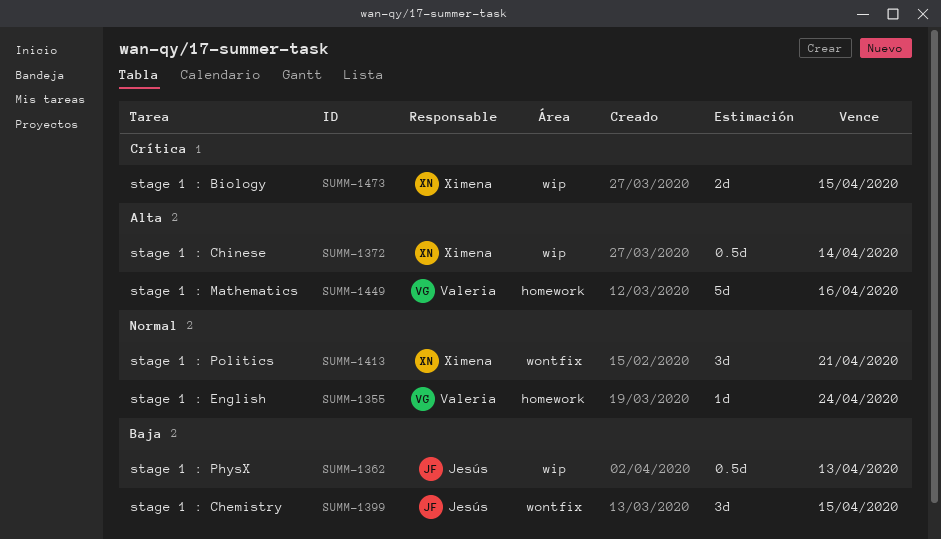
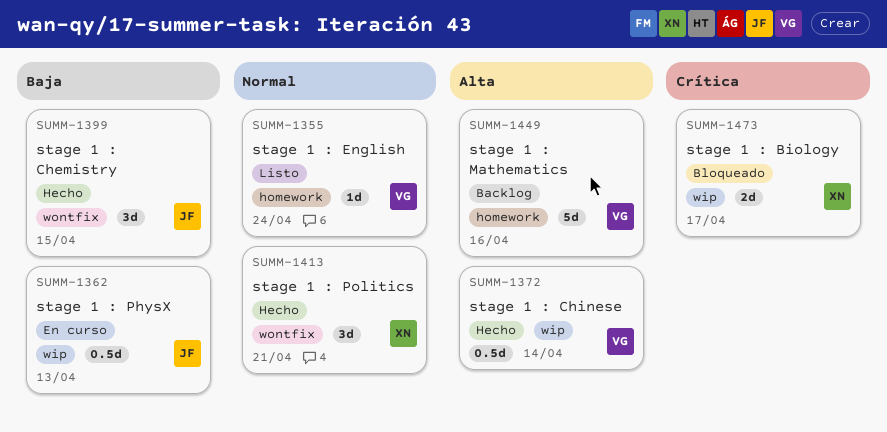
SUMM-1372, owner: Ximena -> Valeria
SUMM-1473, due: Apr 15 -> Apr 17

